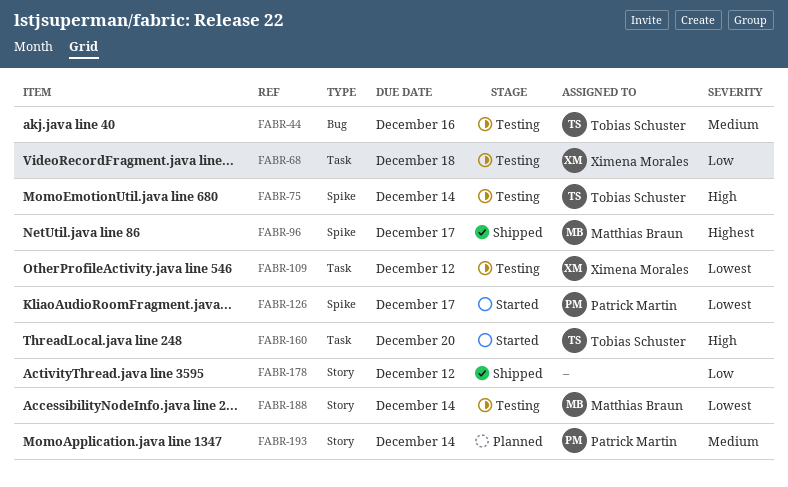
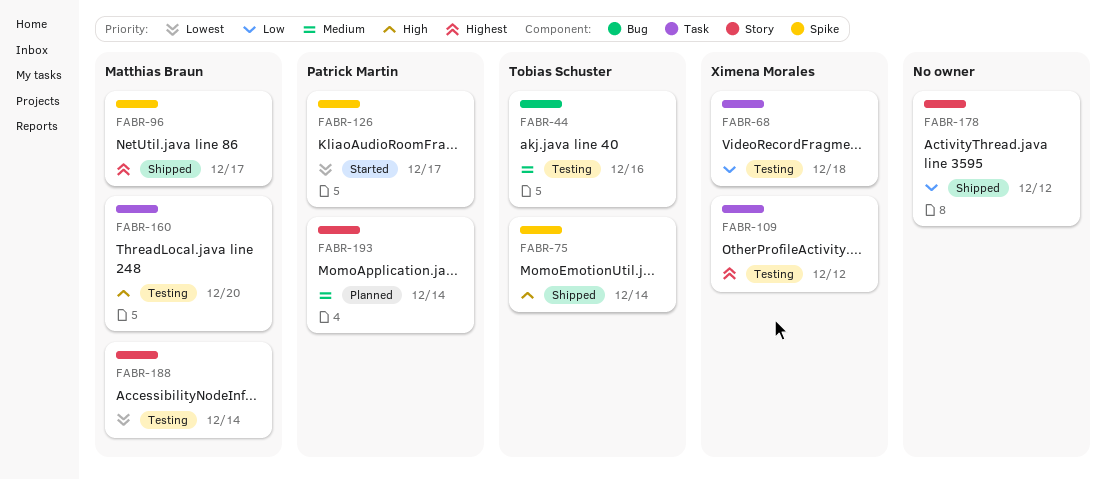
FABR-75, status: Testing -> Shipped
FABR-109, priority: Lowest -> Highest
FABR-160, status: Started -> Testing
FABR-160, owner: Tobias Schuster -> Matthias Braun

